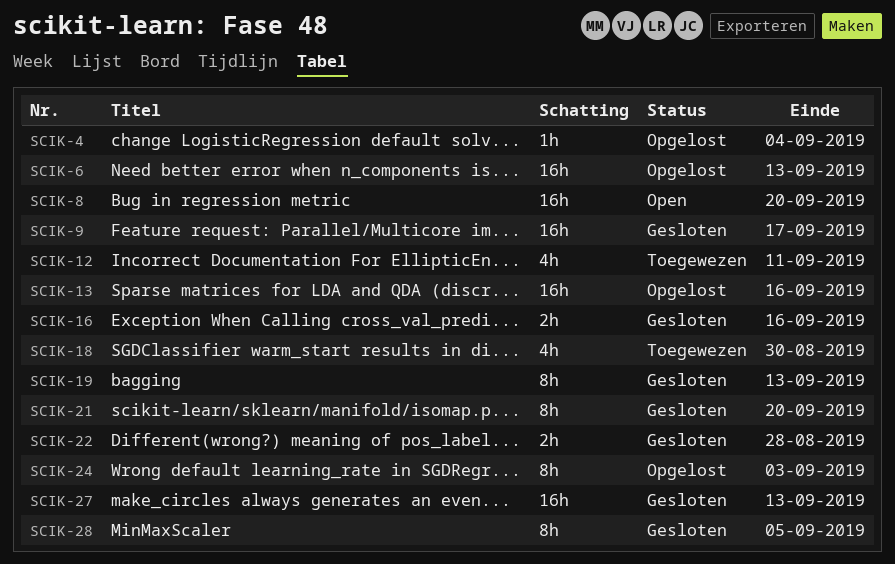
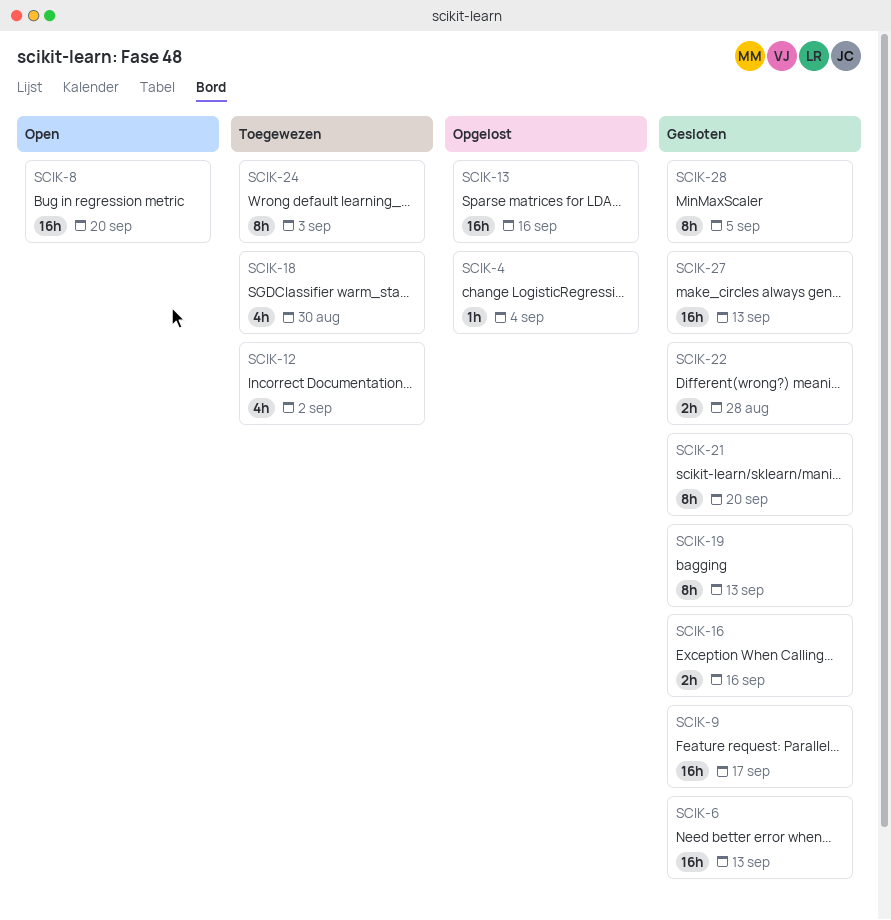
SCIK-6, status: Opgelost -> Gesloten
SCIK-12, due: Sep 11 -> Sep 2
SCIK-24, status: Opgelost -> Toegewezen

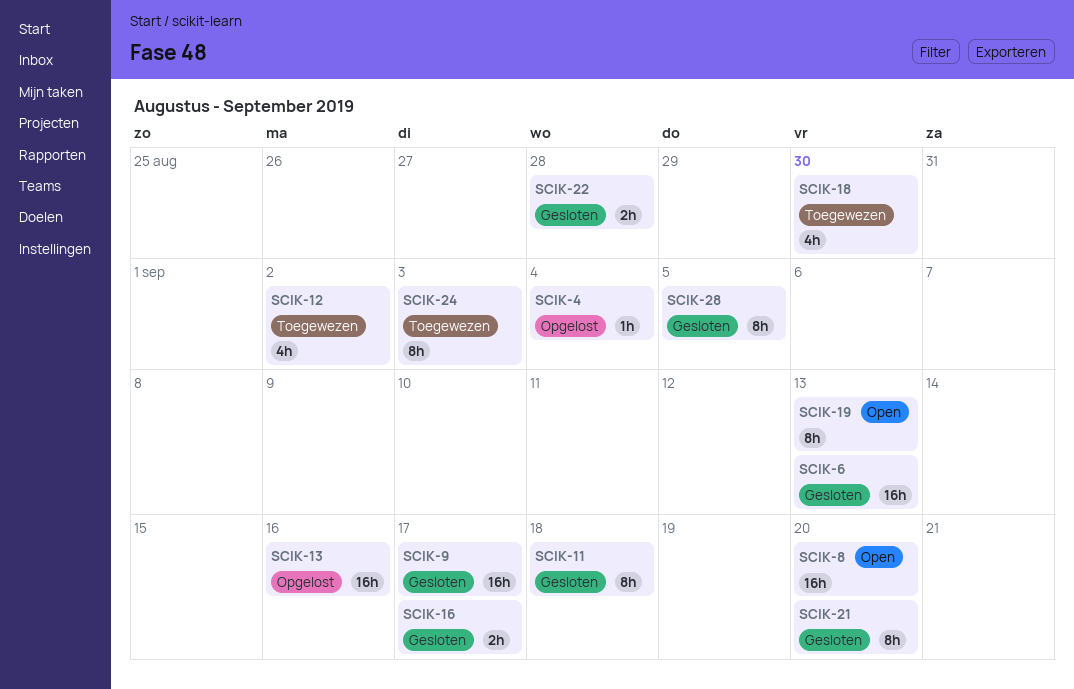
SCIK-11: none -> present
SCIK-16, due: Sep 16 -> Sep 17
SCIK-19, status: Gesloten -> Open
SCIK-27: present -> none

